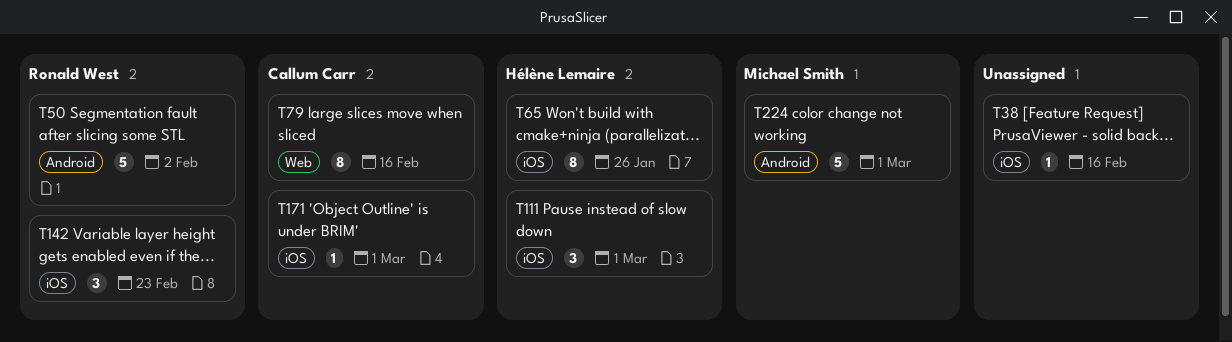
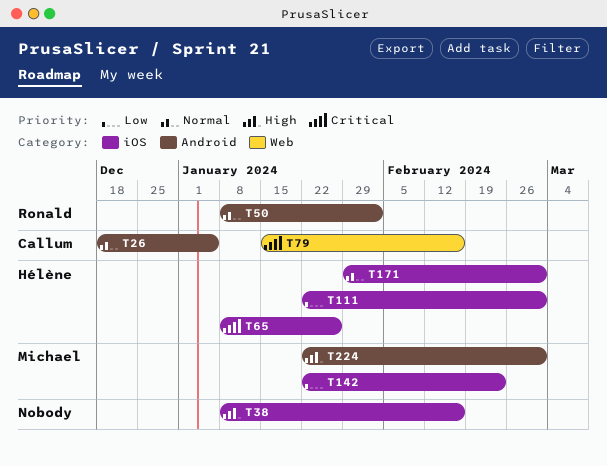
T26: none -> present
T142, owner: Ronald West -> Michael Smith
T171, owner: Callum Carr -> Hélène Lemaire

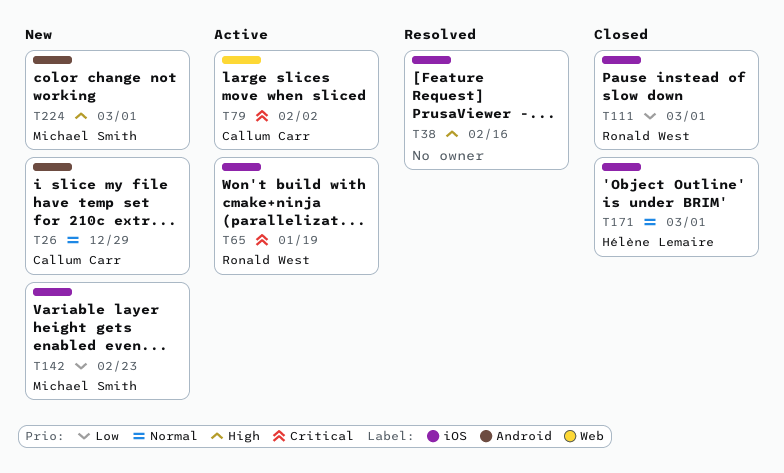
T26, due: Jan 5 -> Dec 29
T50: present -> none
T65, owner: Hélène Lemaire -> Ronald West
T65, due: Jan 26 -> Jan 19
T79, due: Feb 16 -> Feb 2
T111, owner: Hélène Lemaire -> Ronald West

